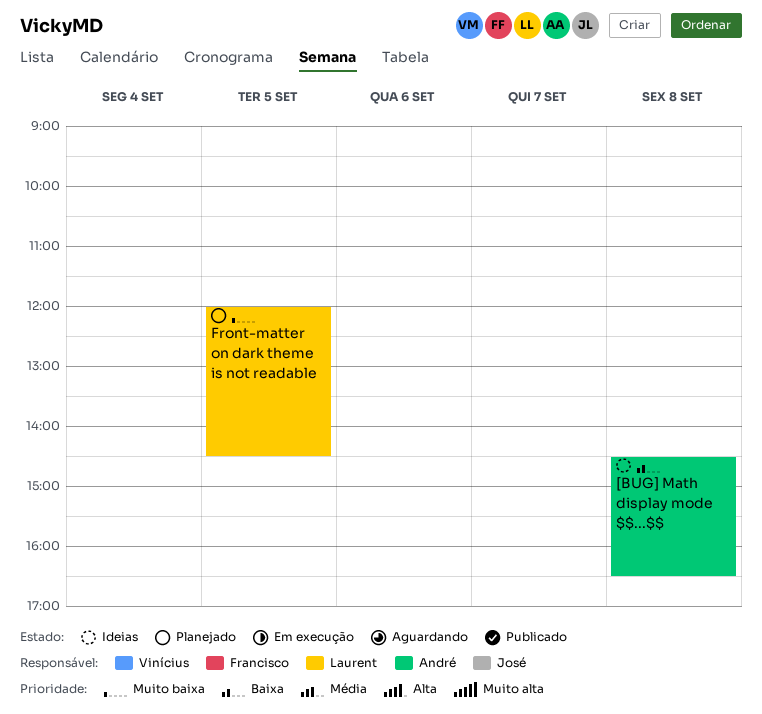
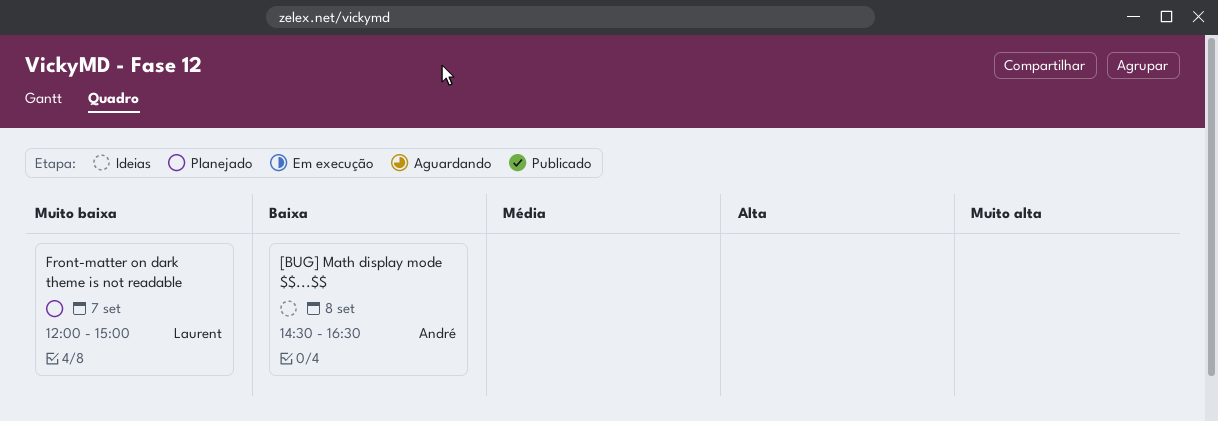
Front-matter on dark theme is not readable, day: Sep 5 -> Sep 7
Front-matter on dark theme is not readable, ends: 14:30 -> 15:00

